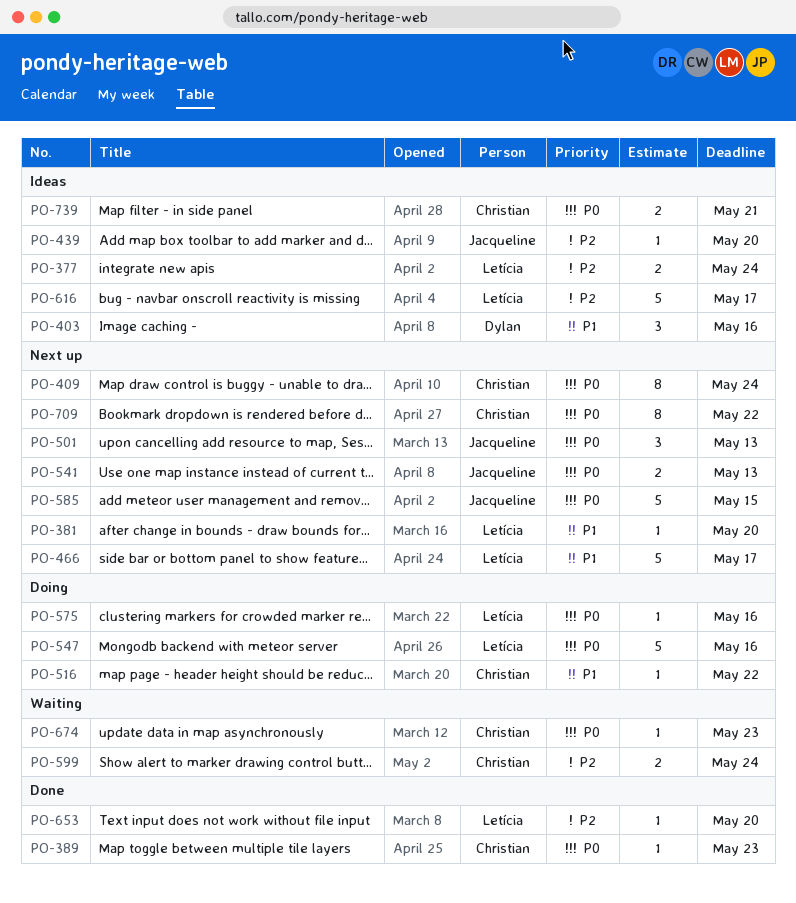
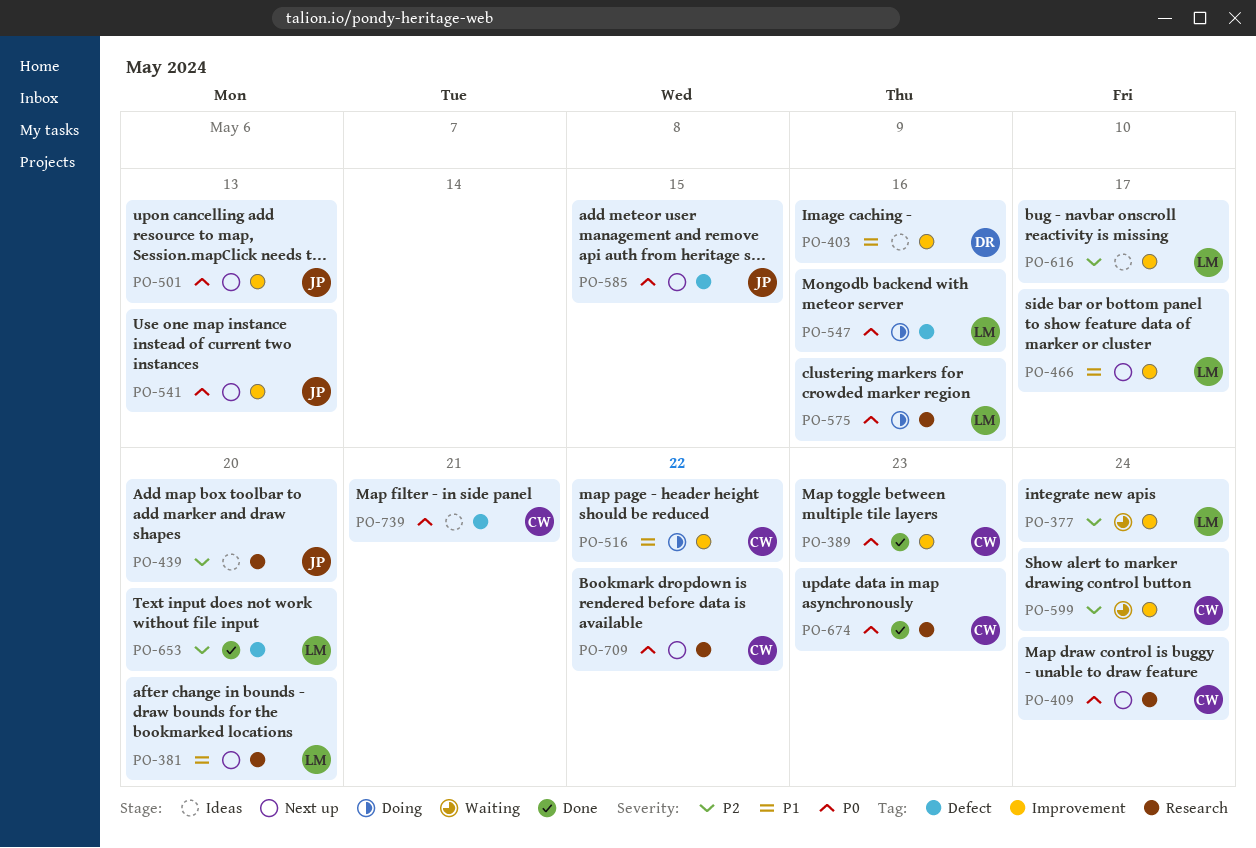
PO-377, status: Ideas -> Waiting
PO-674, status: Waiting -> Done

